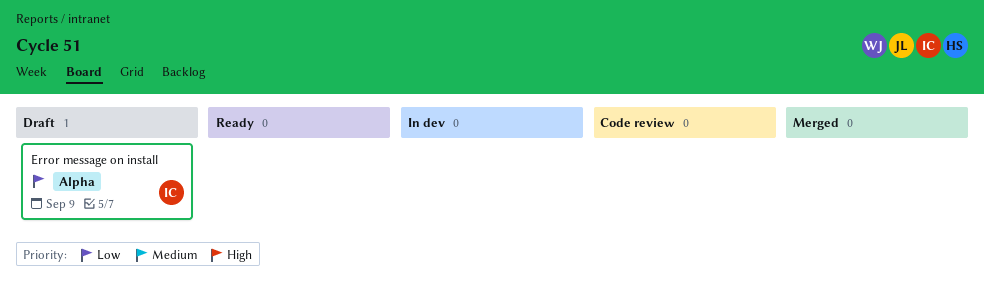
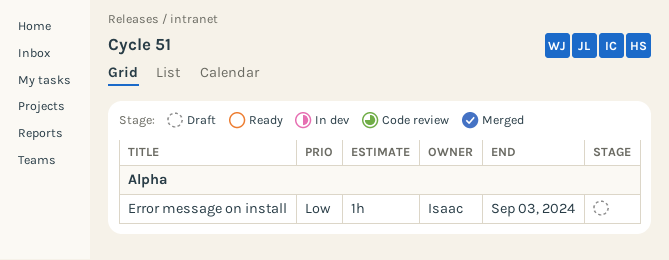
Error message on install, due: Sep 9 -> Sep 3

